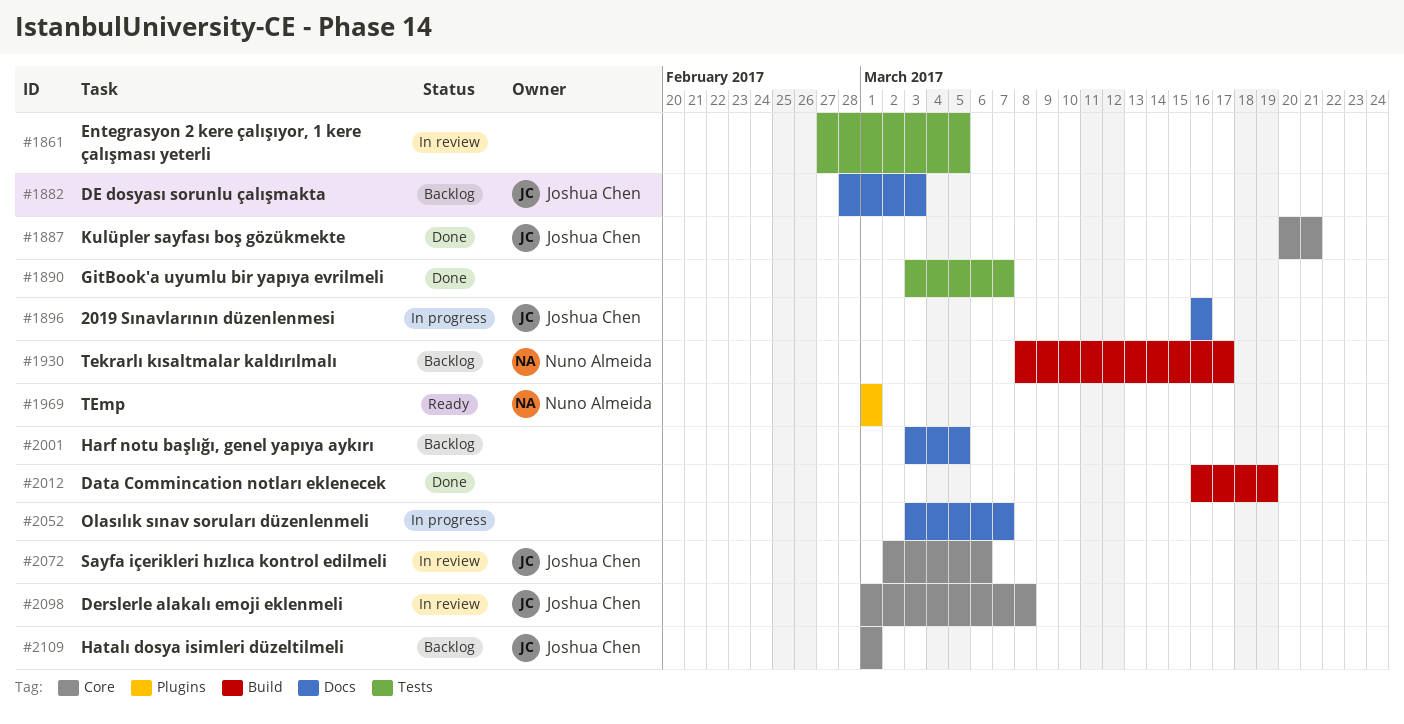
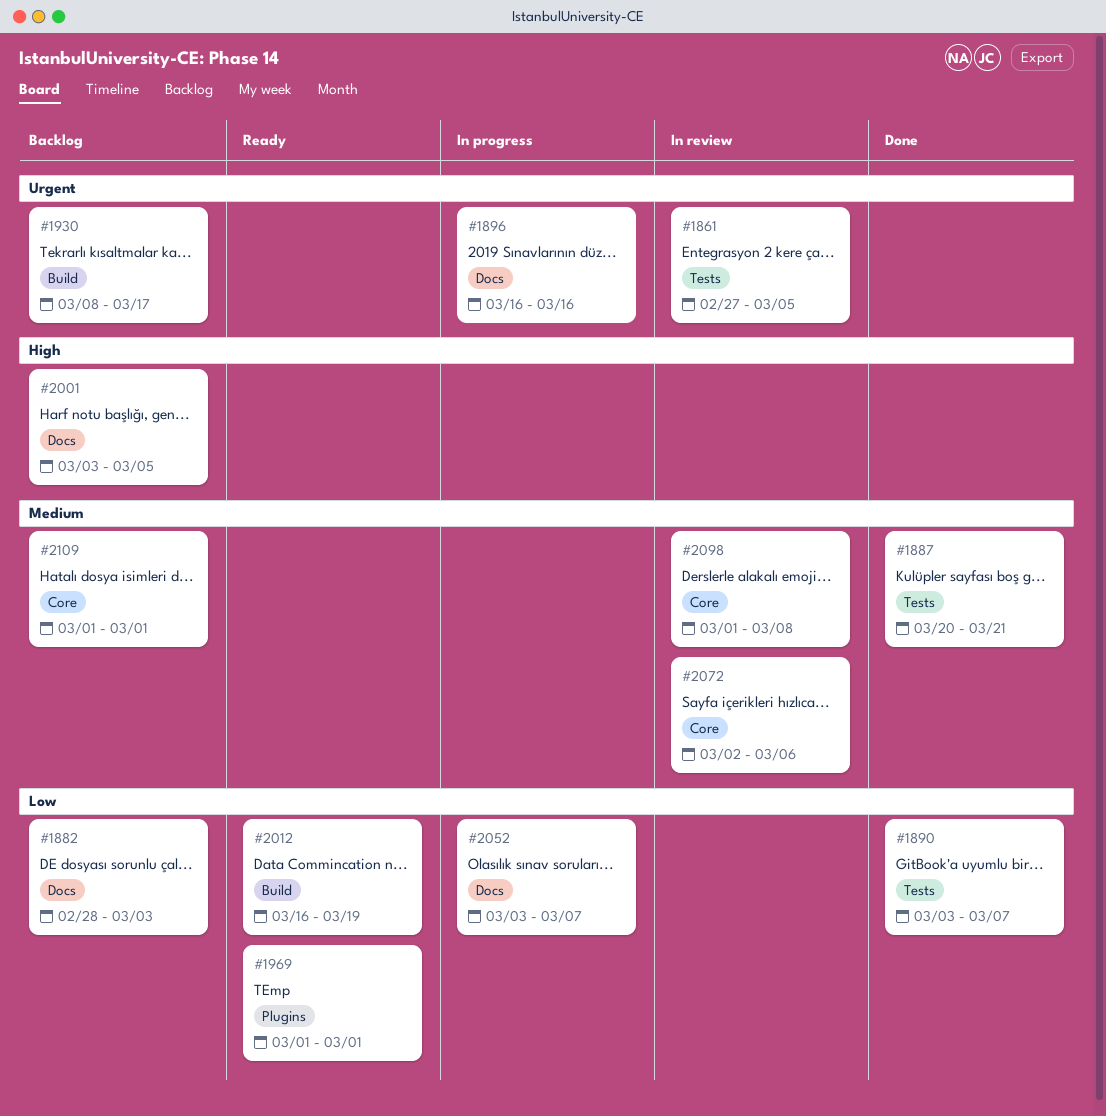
#1887, label: Core -> Tests
#2012, status: Done -> Ready

